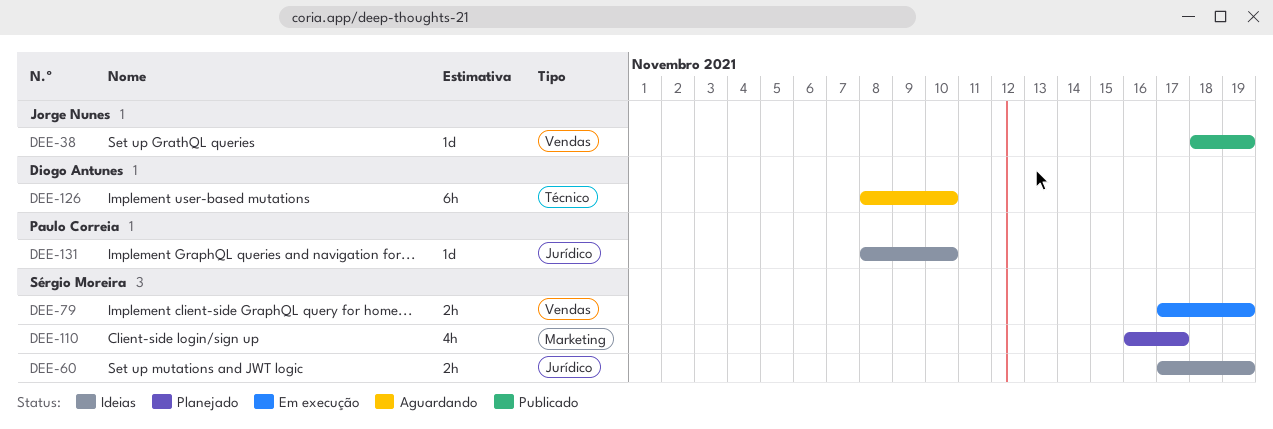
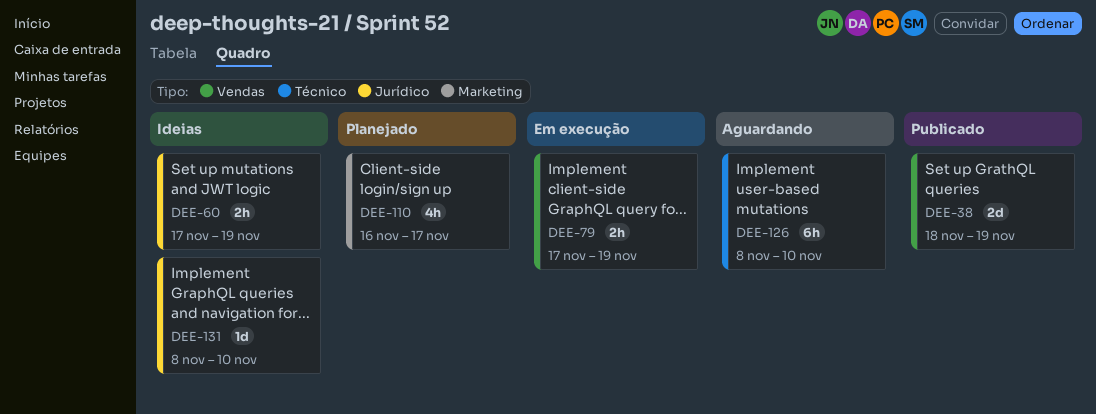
DEE-38, estimate: 1d -> 2d

